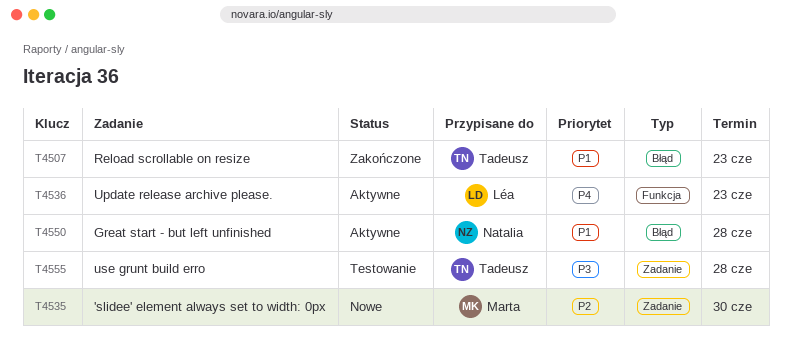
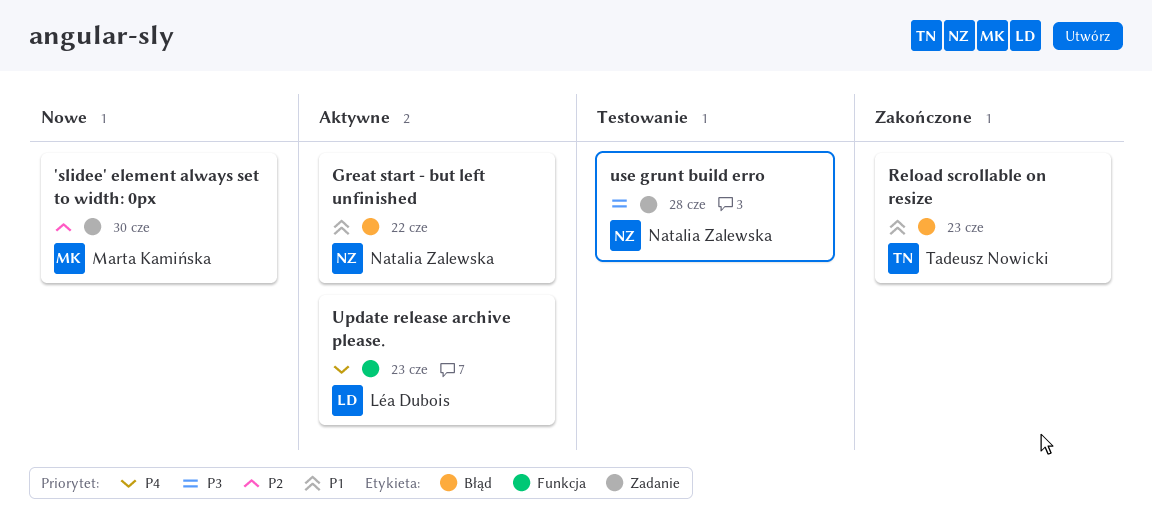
Great start - but left unfinished, due: Jun 28 -> Jun 22
use grunt build erro, owner: Tadeusz Nowicki -> Natalia Zalewska

